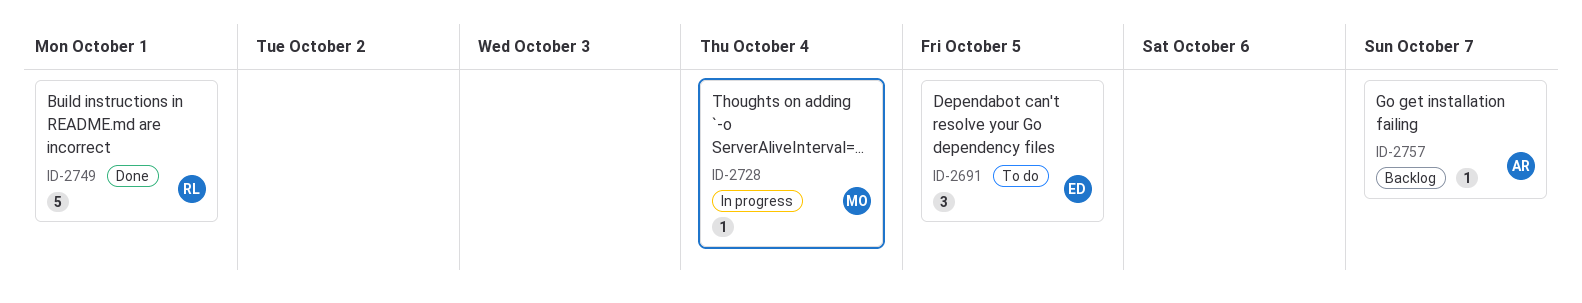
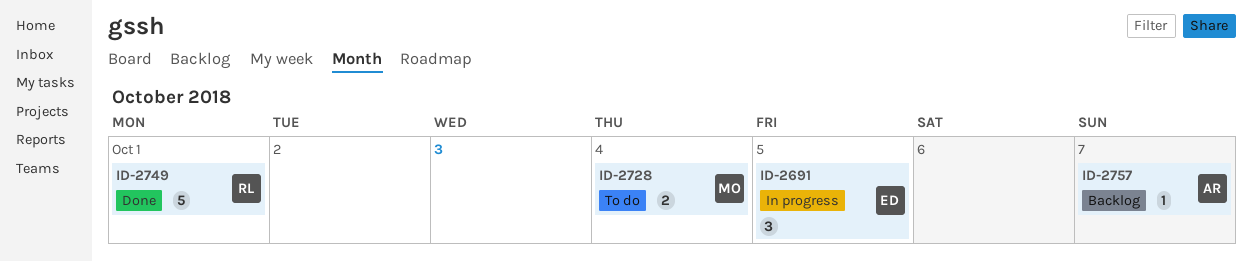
ID-2691, status: To do -> In progress
ID-2728, status: In progress -> To do
ID-2728, estimate: 1 -> 2

